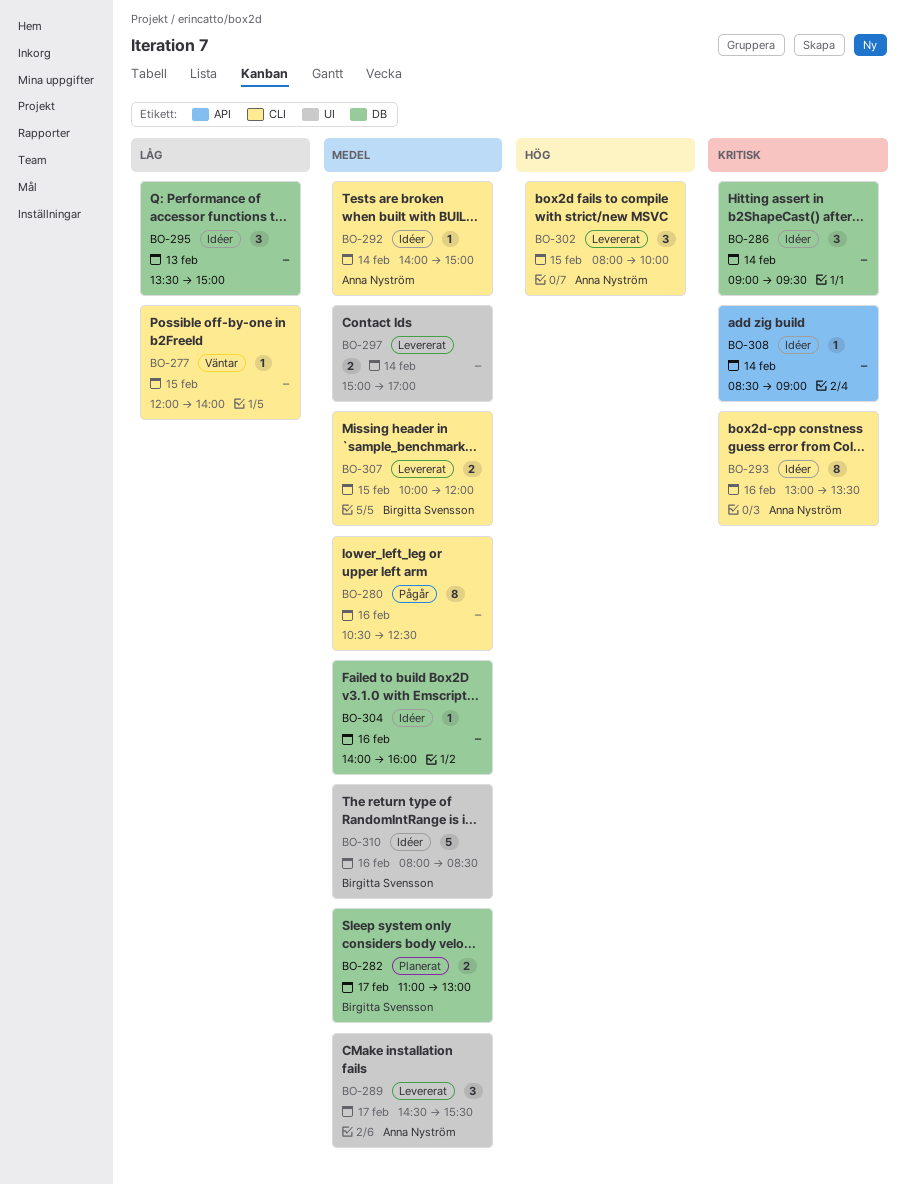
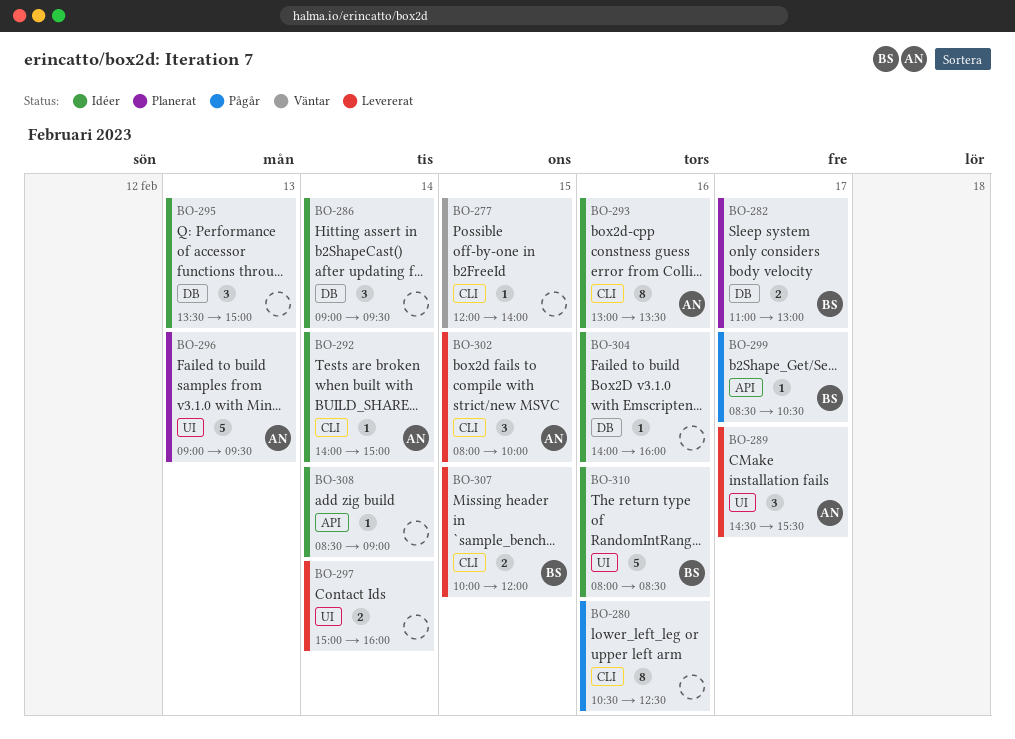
BO-296: none -> present
BO-297, ends: 17:00 -> 16:00
BO-299: none -> present

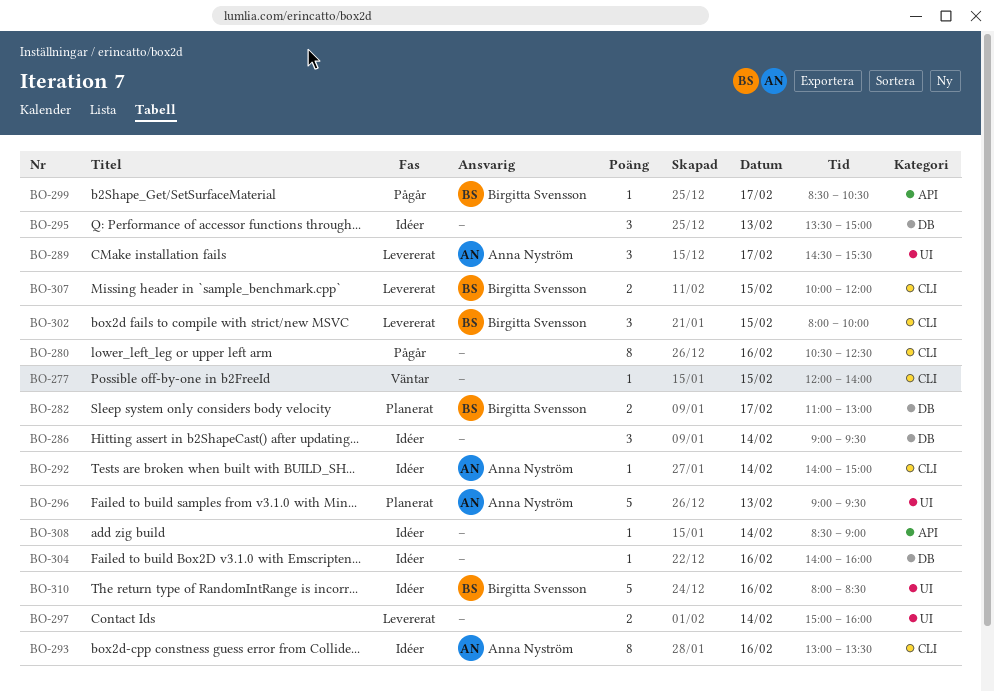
BO-302, owner: Anna Nyström -> Birgitta Svensson

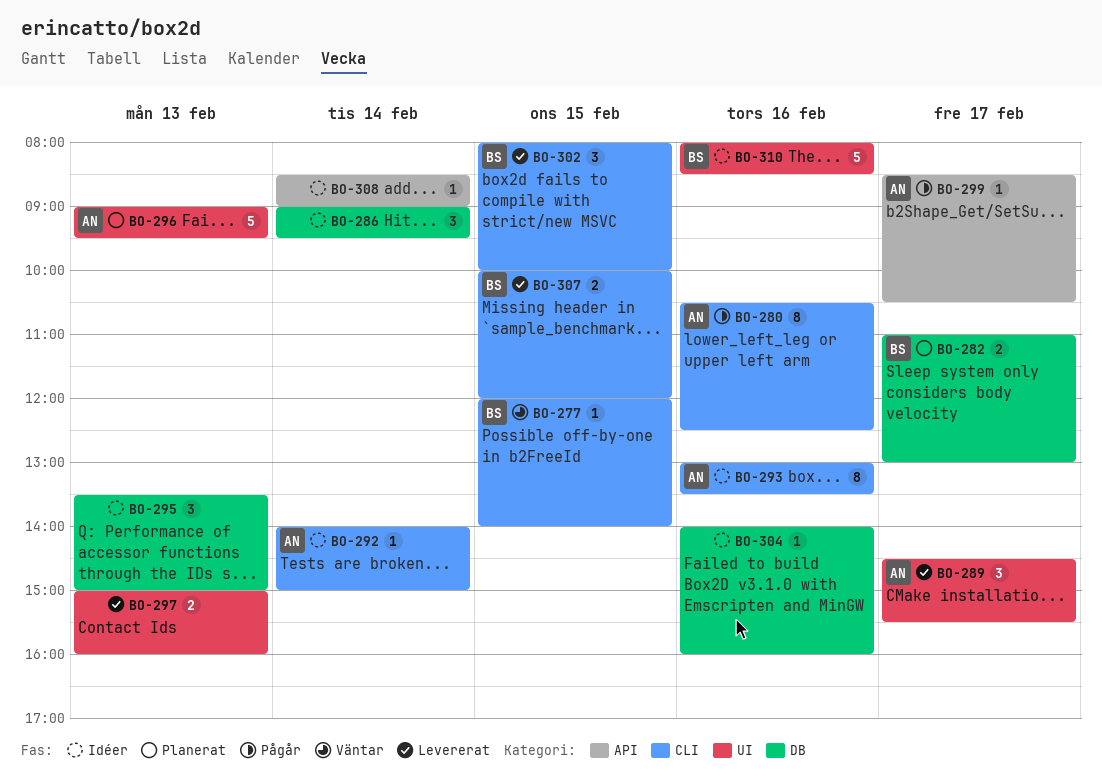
BO-277, owner: none -> Birgitta Svensson
BO-280, owner: none -> Anna Nyström
BO-297, day: Feb 14 -> Feb 13
BO-299, owner: Birgitta Svensson -> Anna Nyström

